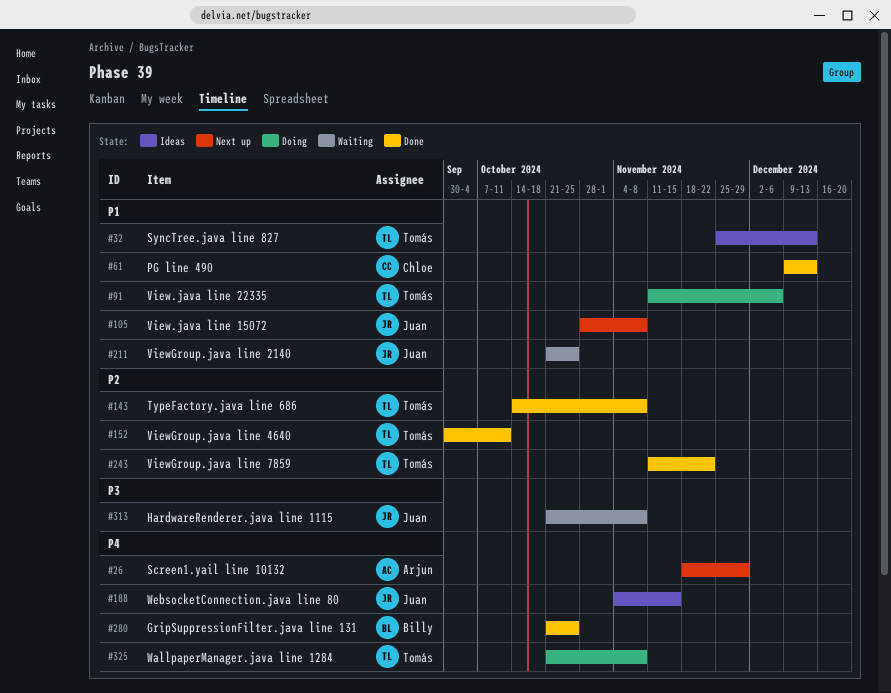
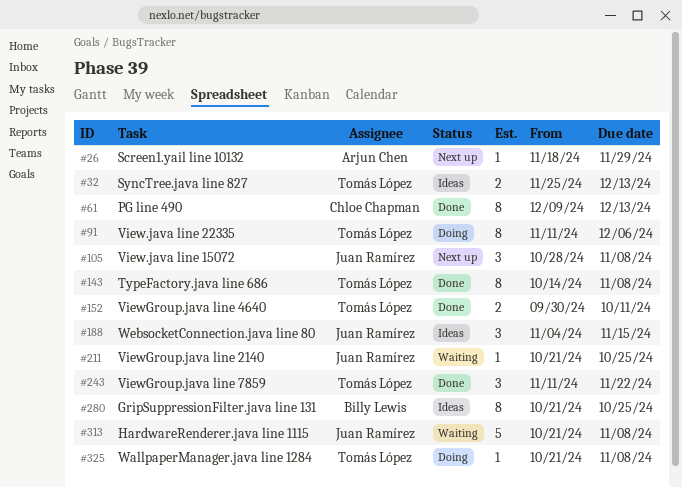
#280, status: Done -> Ideas

